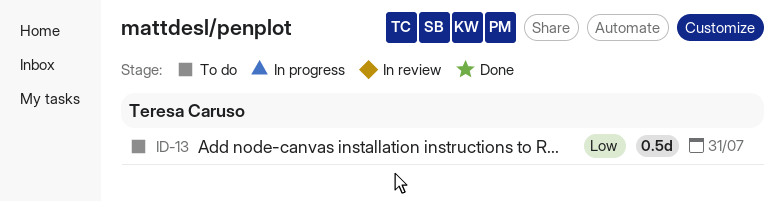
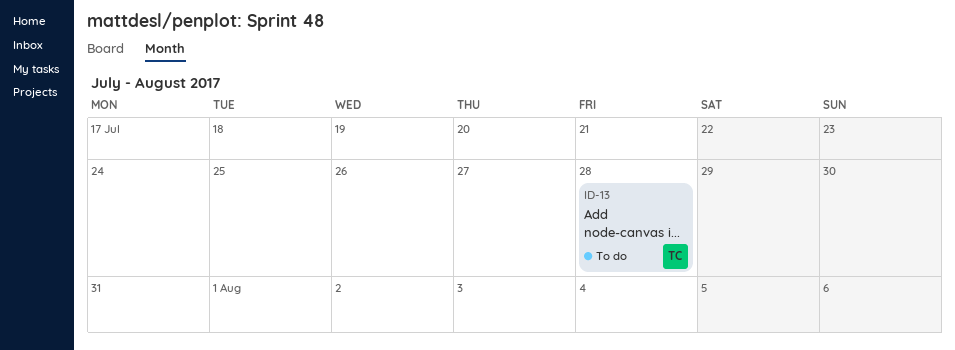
ID-13, due: Jul 31 -> Jul 28

